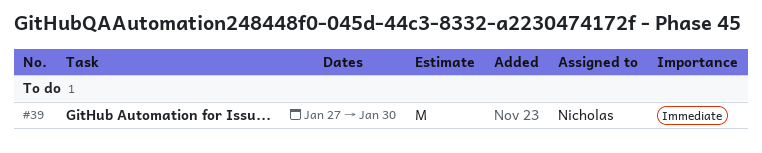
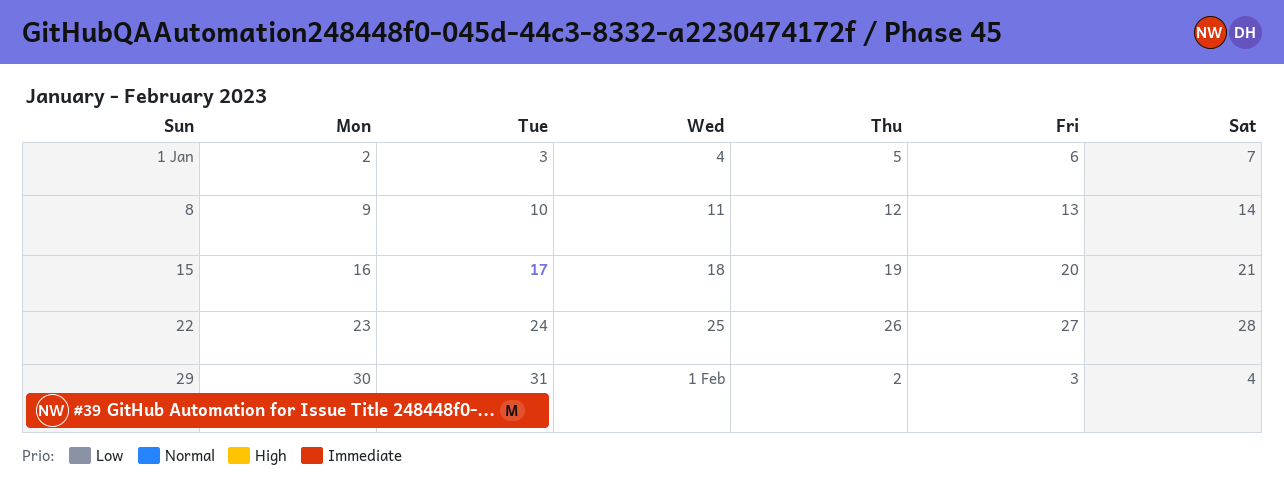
#39, start: Jan 27 -> Jan 29
#39, due: Jan 30 -> Jan 31

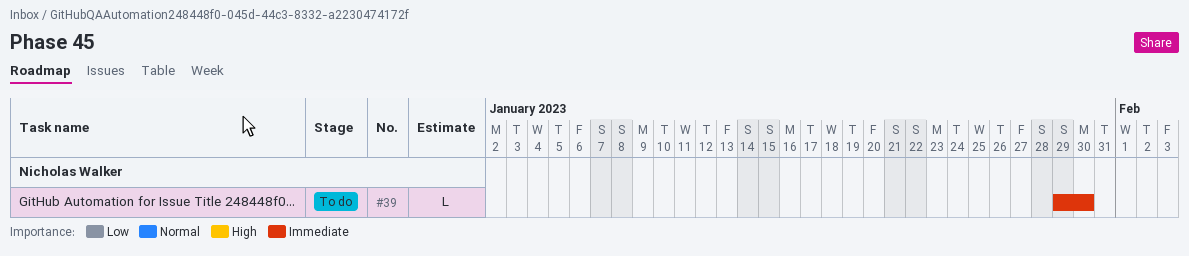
#39, estimate: M -> L
#39, due: Jan 31 -> Jan 30

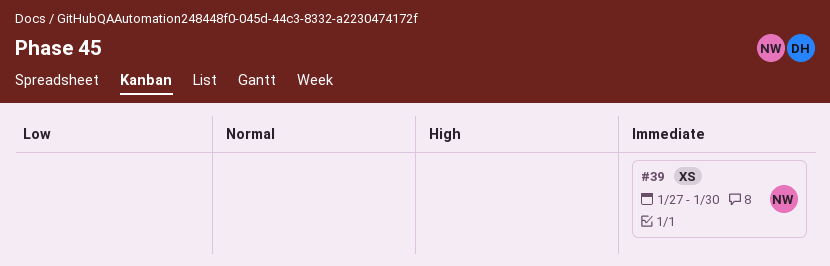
#39, estimate: L -> XS
#39, start: Jan 29 -> Jan 27

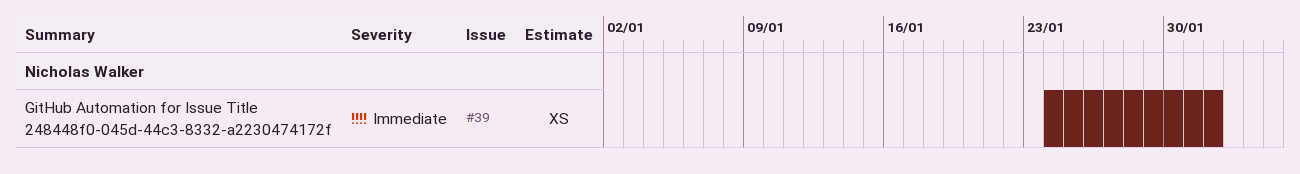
#39, start: Jan 27 -> Jan 24
#39, due: Jan 30 -> Feb 1

